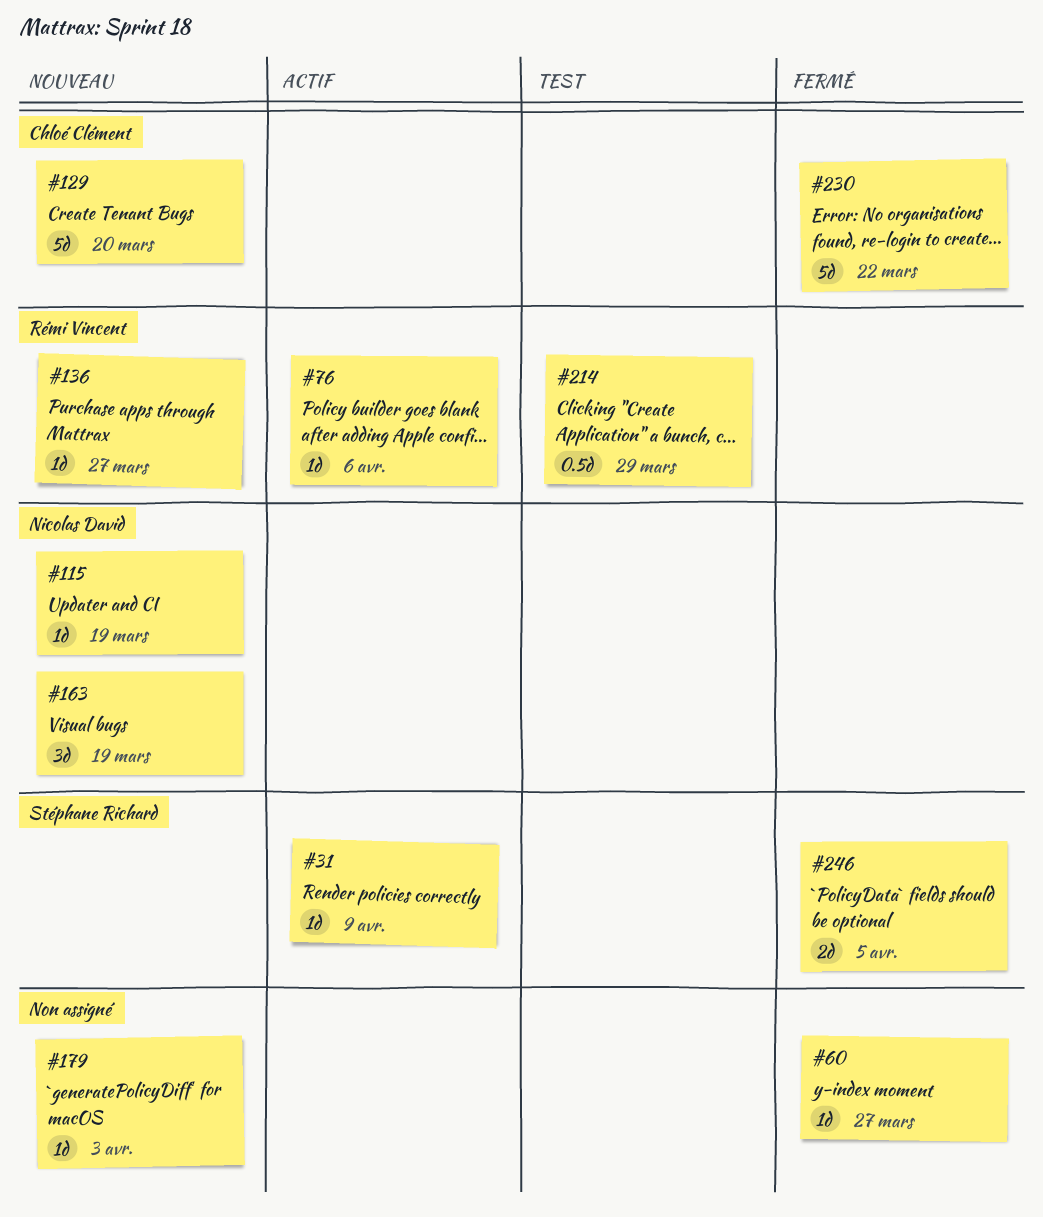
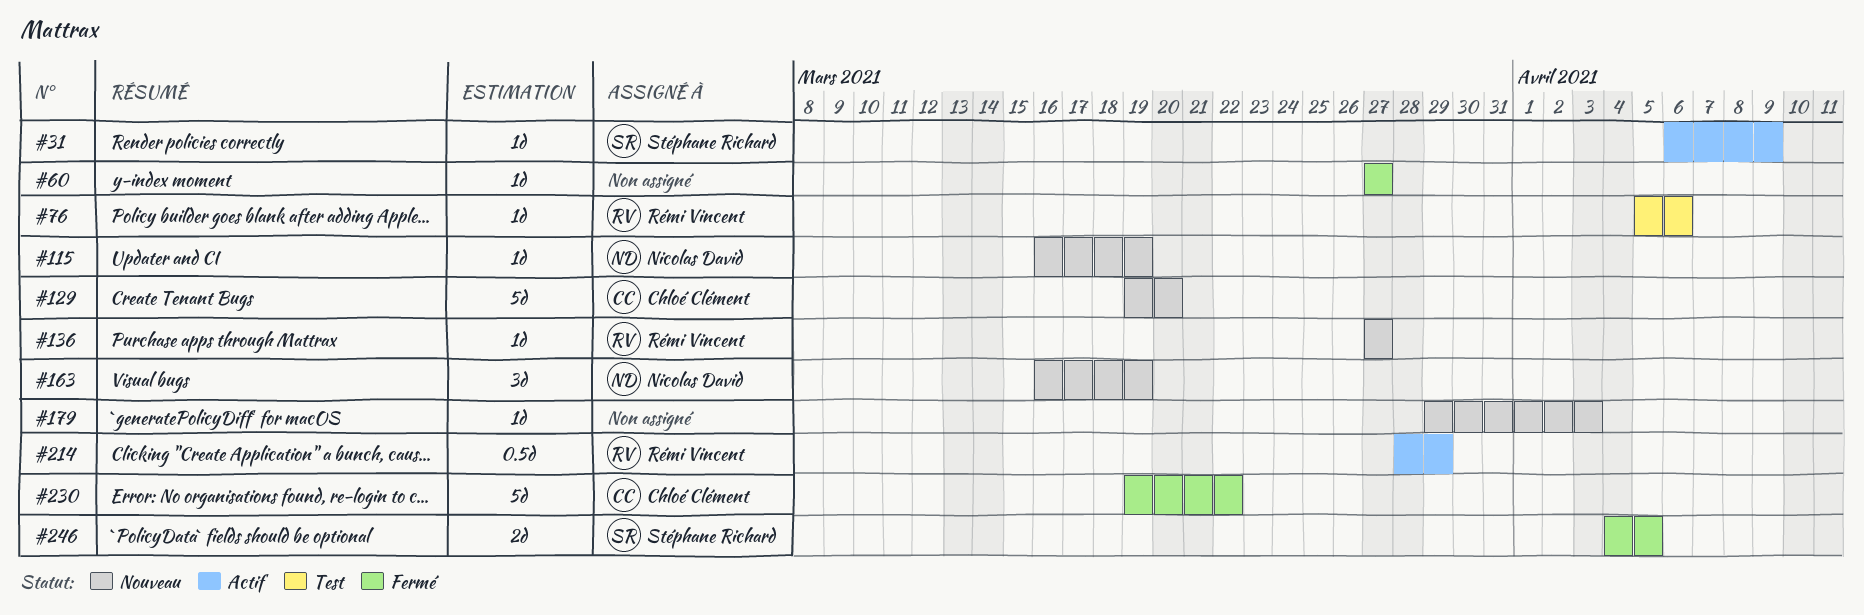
#76, status: Actif -> Test
#214, status: Test -> Actif

